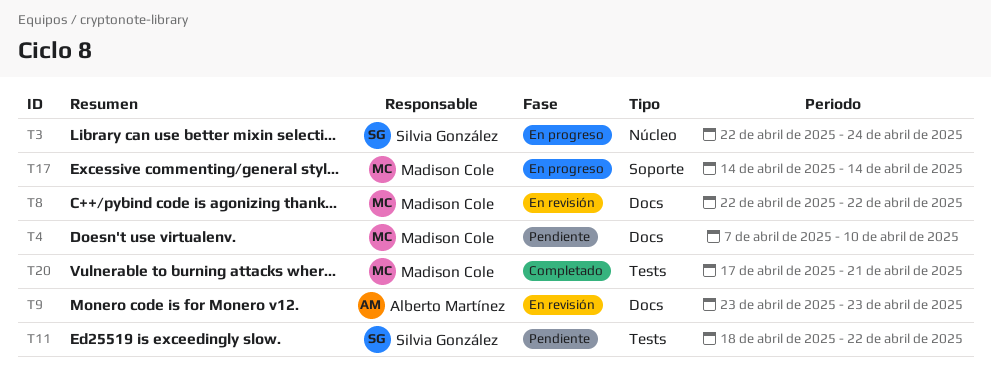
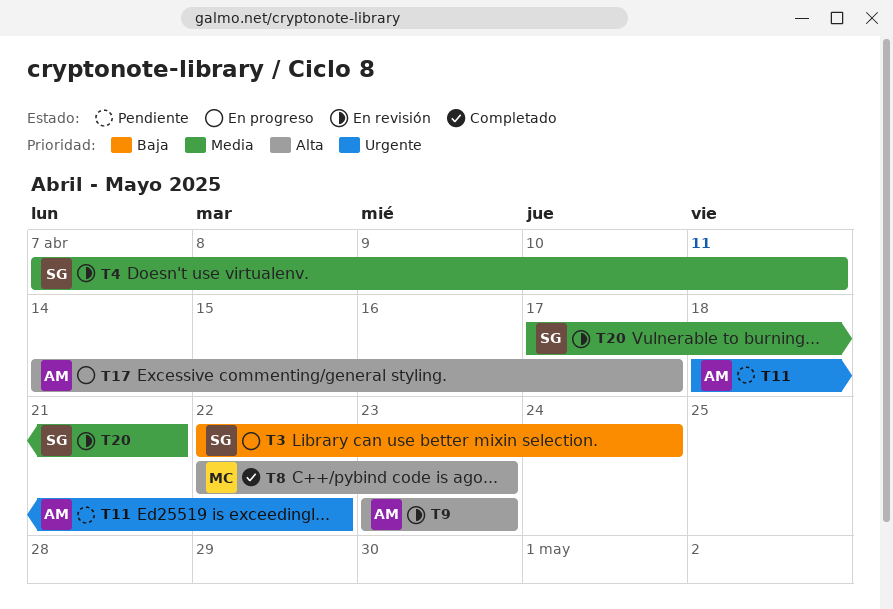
T4, status: Pendiente -> En revisión
T4, owner: Madison Cole -> Silvia González
T4, due: Apr 10 -> Apr 11
T8, status: En revisión -> Completado
T8, due: Apr 22 -> Apr 23
T11, owner: Silvia González -> Alberto Martínez
T17, owner: Madison Cole -> Alberto Martínez
T17, due: Apr 14 -> Apr 17
T20, status: Completado -> En revisión
T20, owner: Madison Cole -> Silvia González

